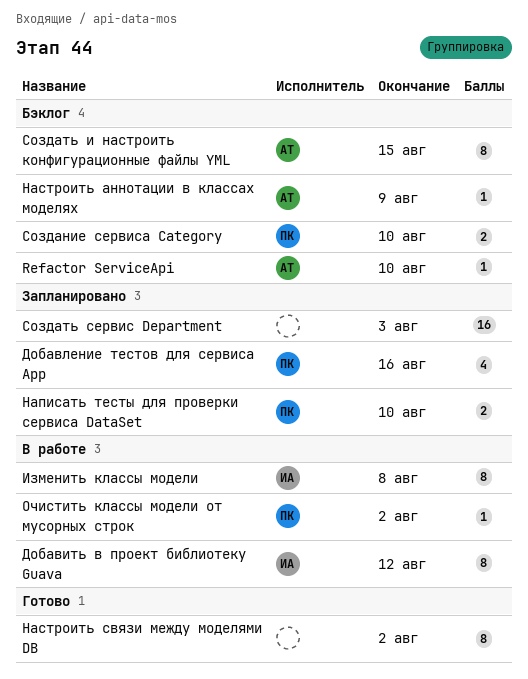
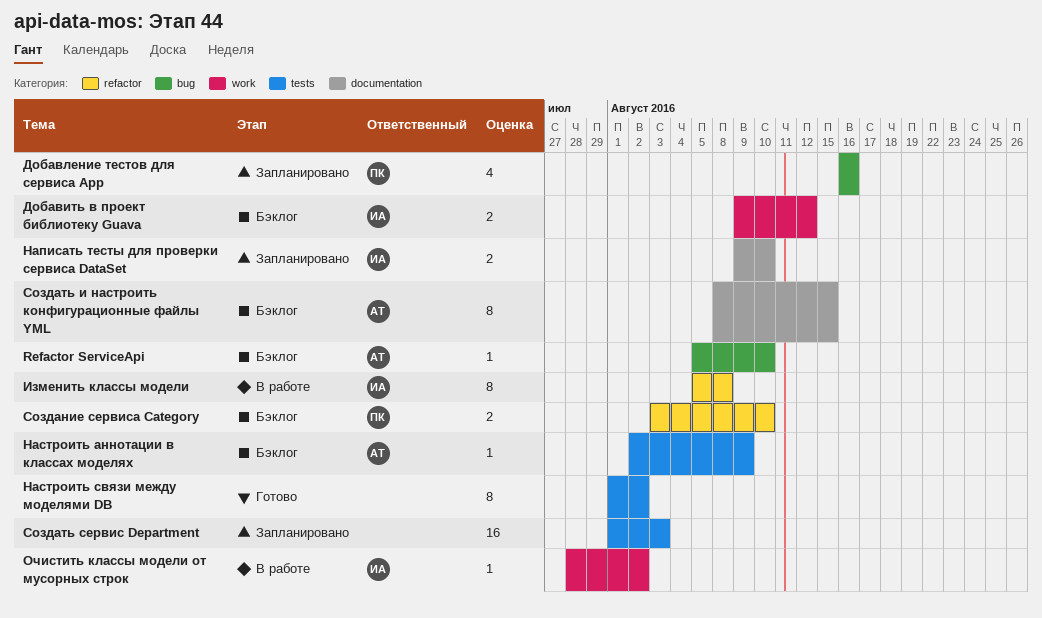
Добавить в проект библиотеку Guava, status: В работе -> Бэклог
Добавить в проект библиотеку Guava, estimate: 8 -> 2
Написать тесты для проверки сервиса DataSet, owner: ПК -> ИА
Очистить классы модели от мусорных строк, owner: ПК -> ИА

